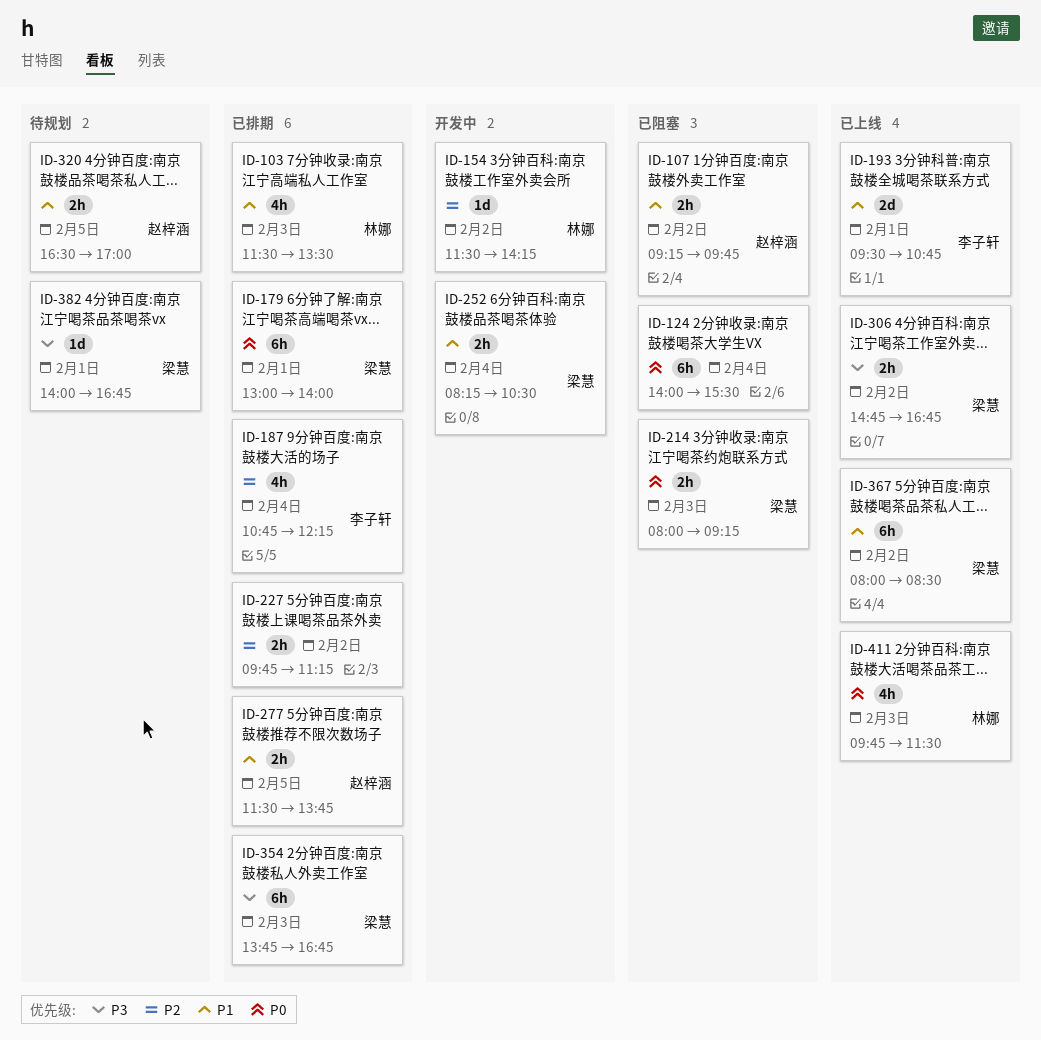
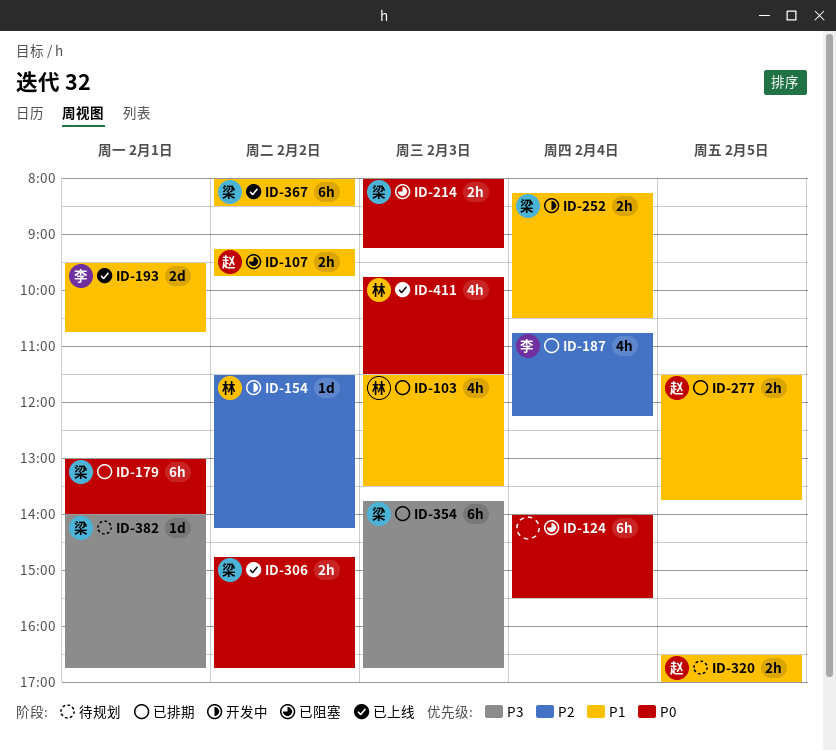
ID-227: present -> none
ID-306, priority: P3 -> P0

